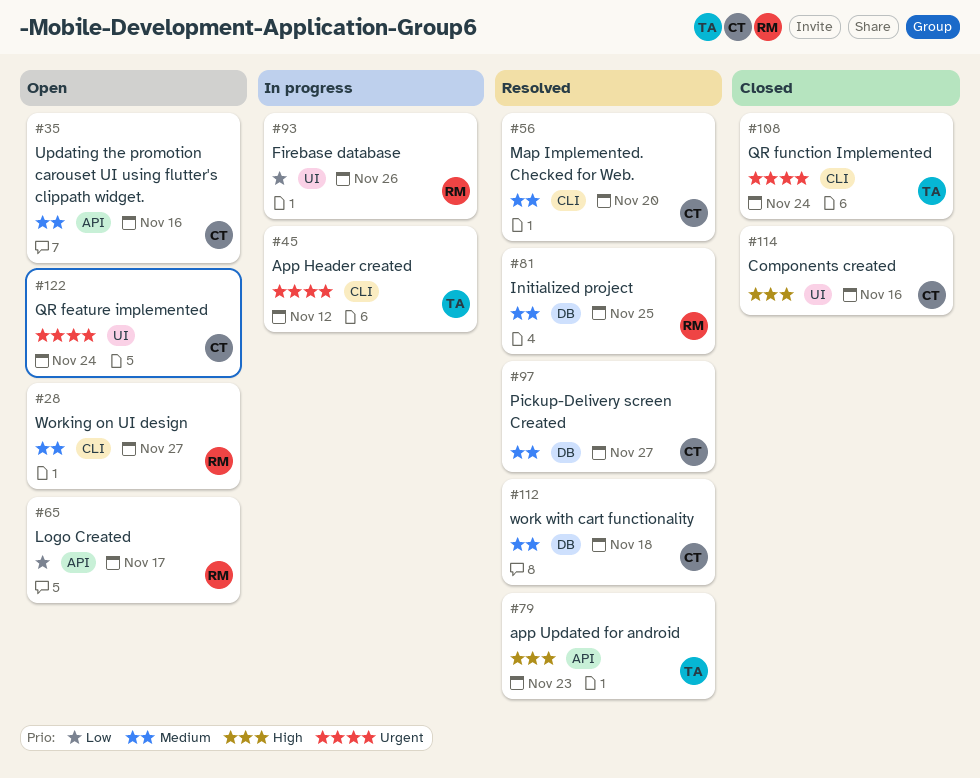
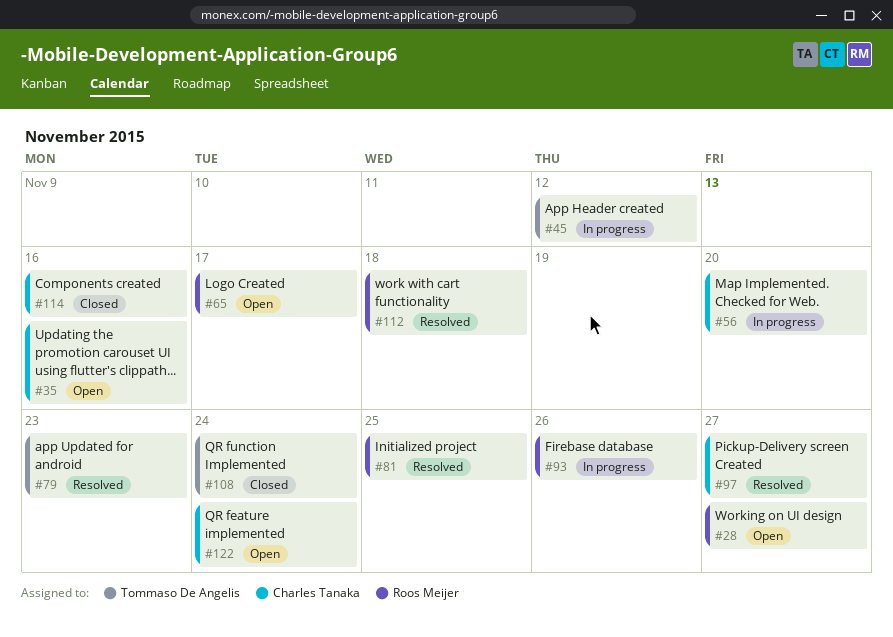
#56, status: Resolved -> In progress
#112, owner: Charles Tanaka -> Roos Meijer

